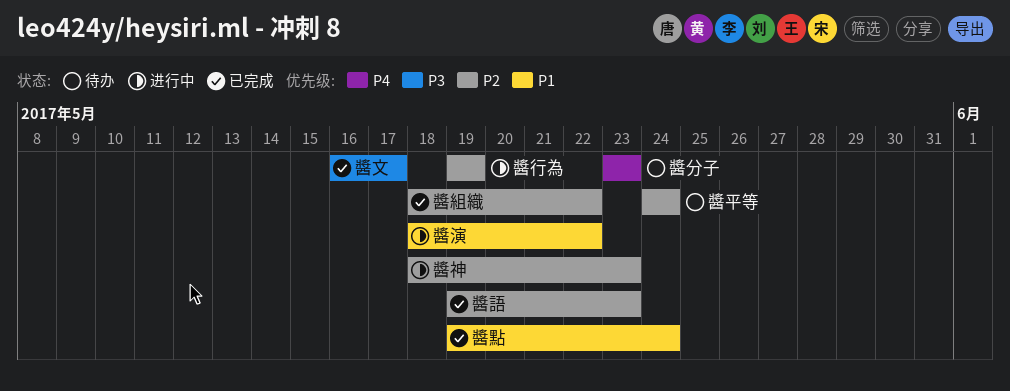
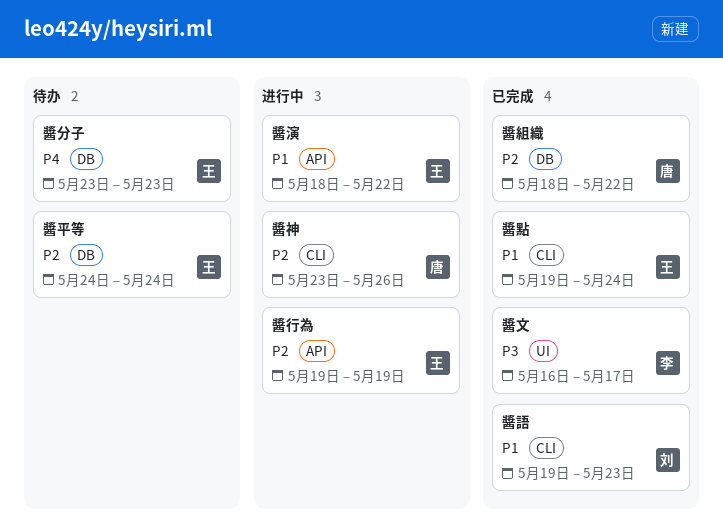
醬神, start: May 18 -> May 23
醬神, due: May 23 -> May 26
醬語, priority: P2 -> P1

